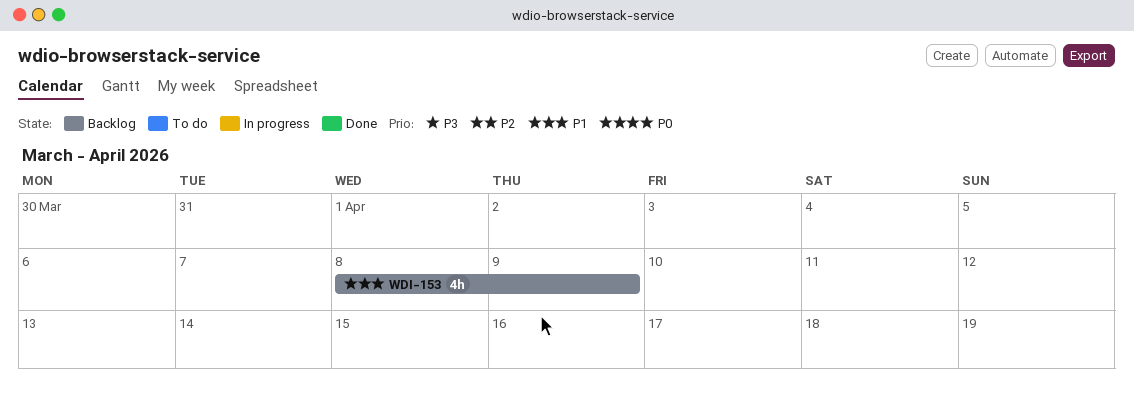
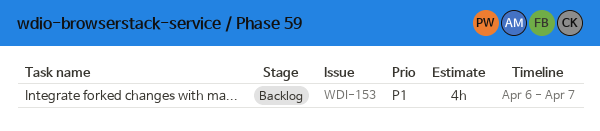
WDI-153, start: Apr 8 -> Apr 6
WDI-153, due: Apr 9 -> Apr 7

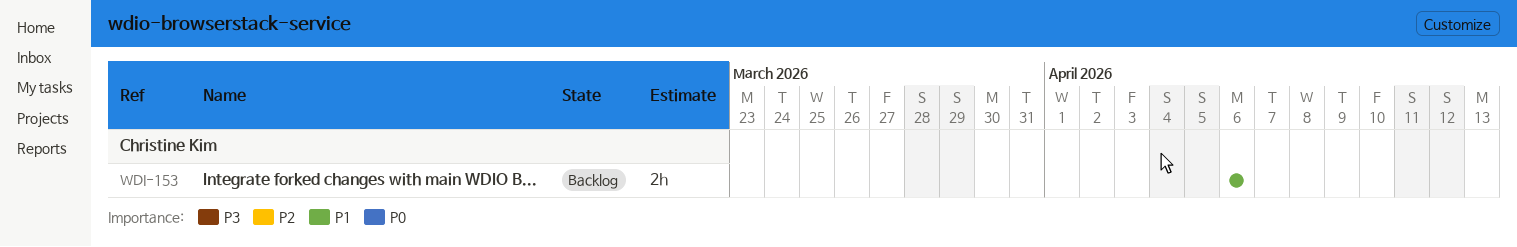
WDI-153, estimate: 4h -> 2h
WDI-153, due: Apr 7 -> Apr 6

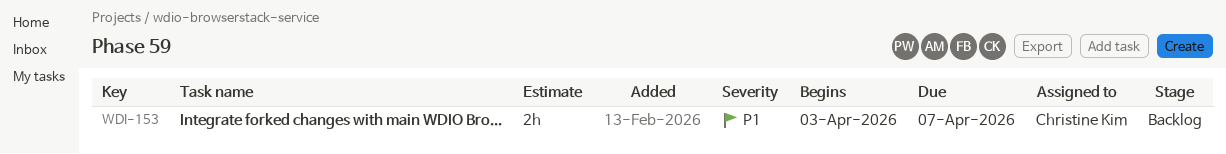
WDI-153, start: Apr 6 -> Apr 3
WDI-153, due: Apr 6 -> Apr 7

